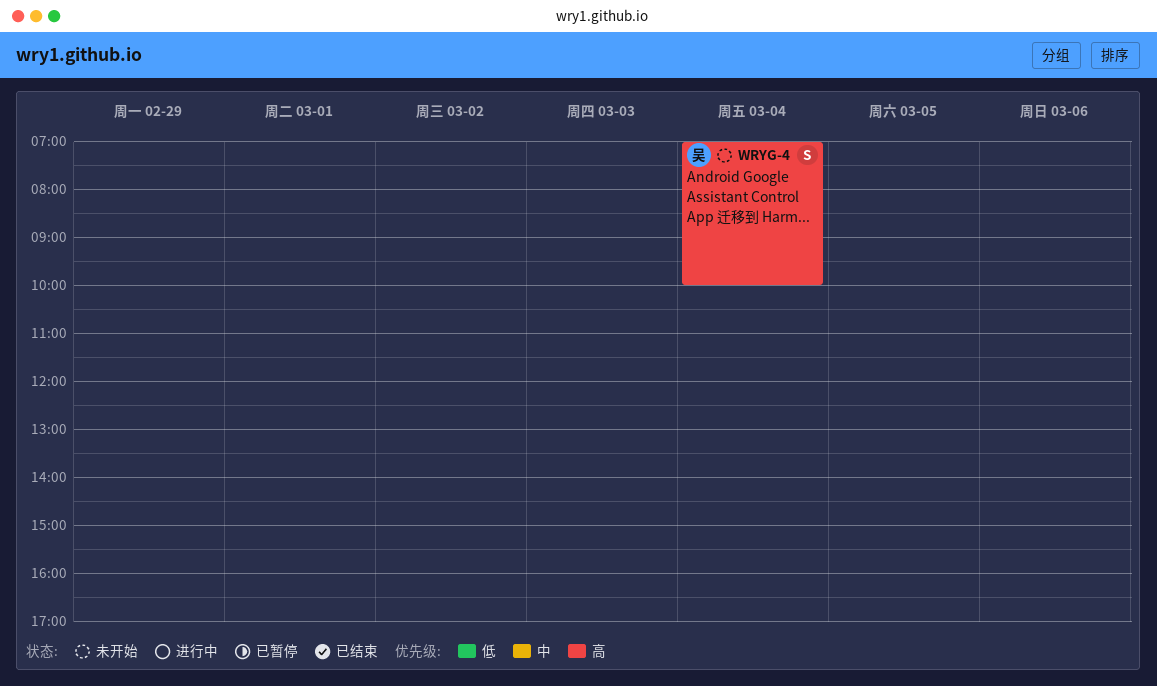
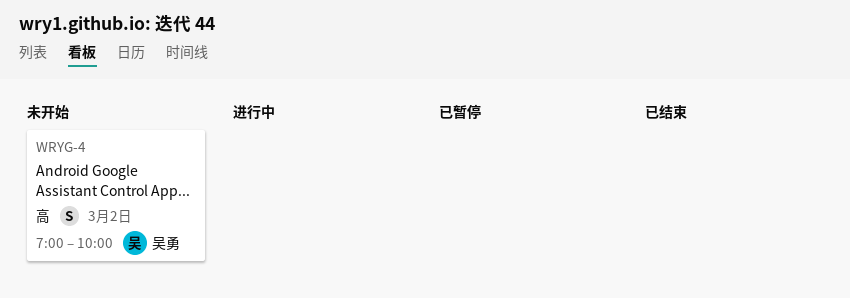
WRYG-4, day: Mar 4 -> Mar 2

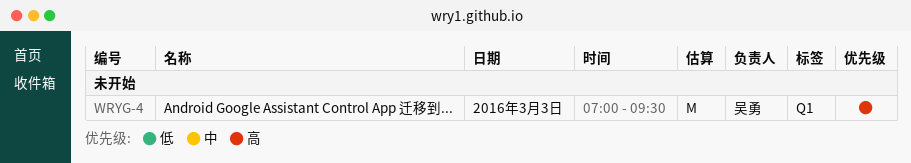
WRYG-4, estimate: S -> M
WRYG-4, day: Mar 2 -> Mar 3
WRYG-4, ends: 10:00 -> 09:30

